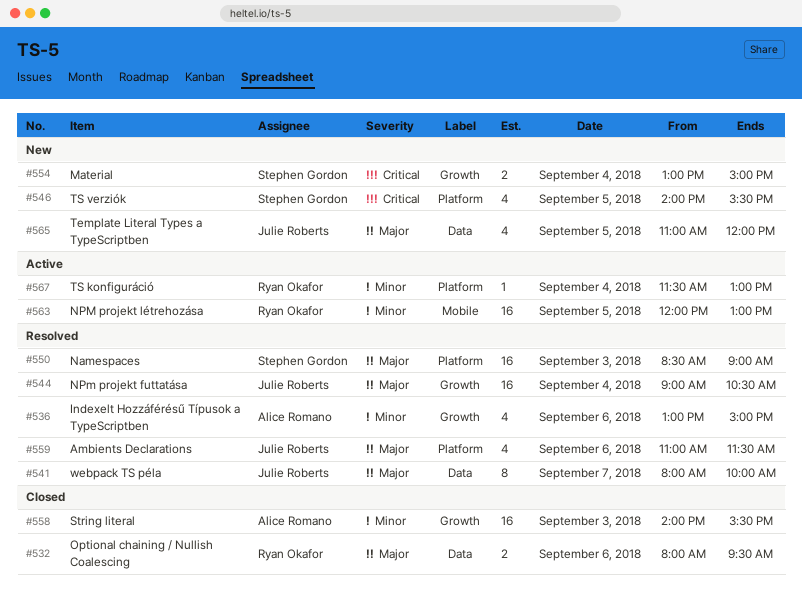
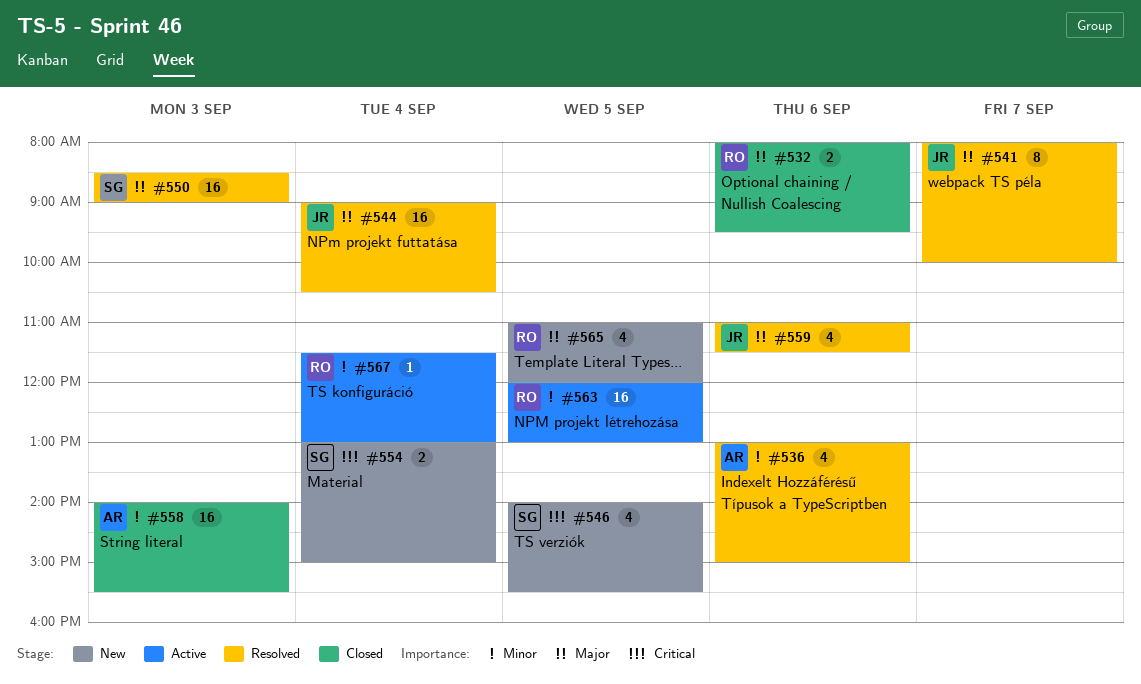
#565, owner: Julie Roberts -> Ryan Okafor

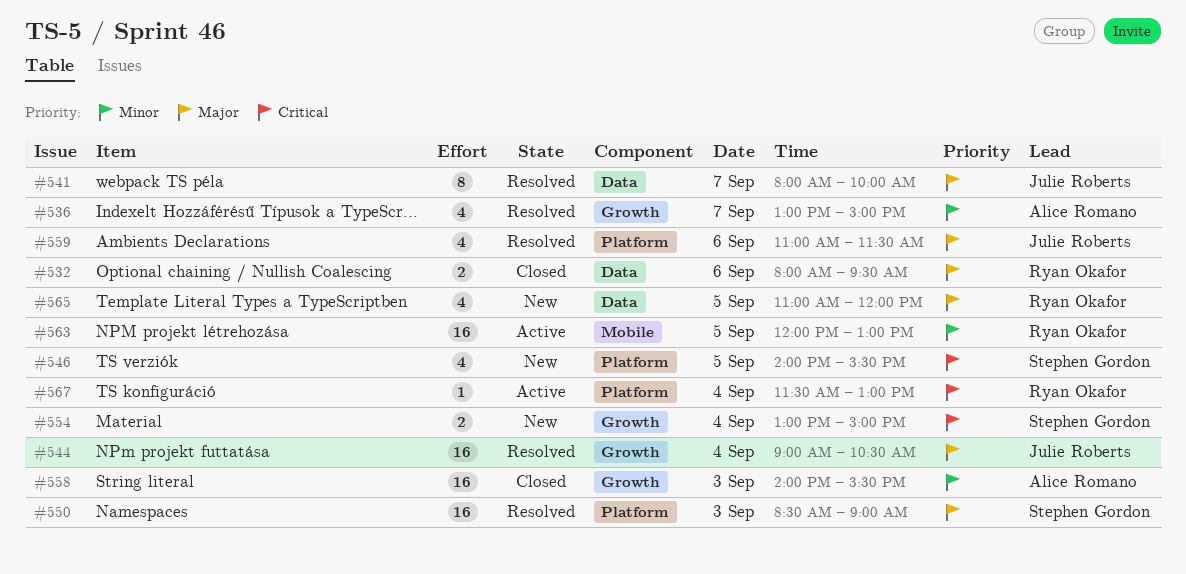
#536, day: Sep 6 -> Sep 7
#567, priority: Minor -> Critical

